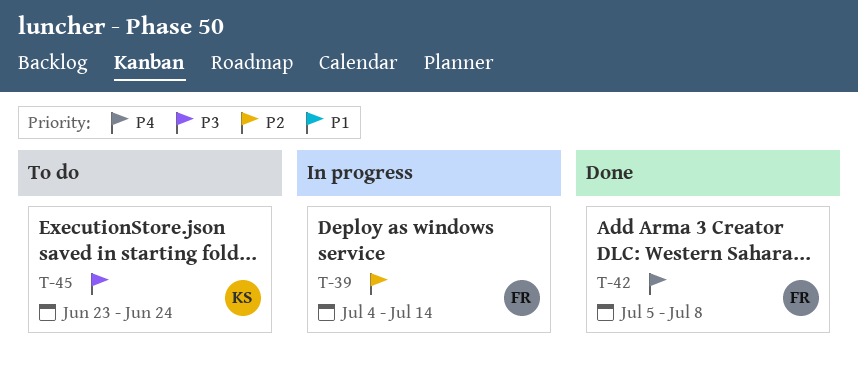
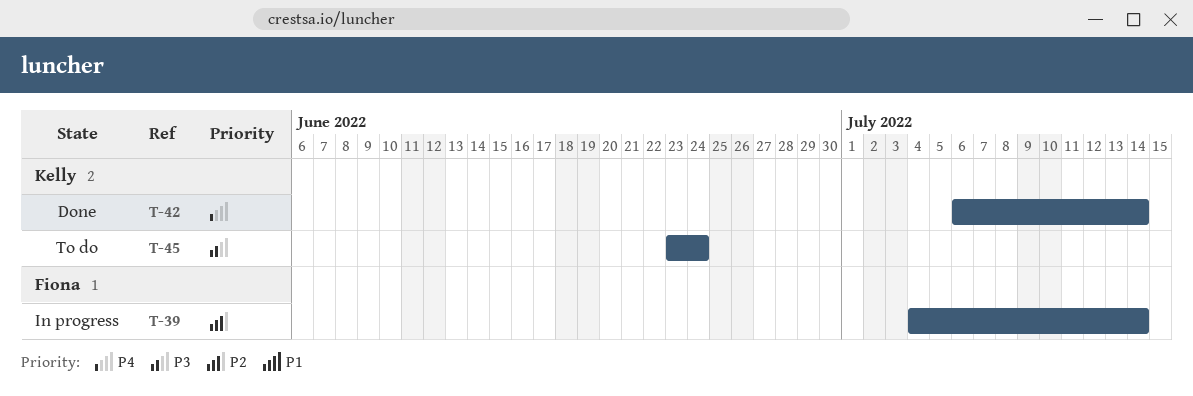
T-42, owner: Fiona -> Kelly
T-42, start: Jul 5 -> Jul 6
T-42, due: Jul 8 -> Jul 14

